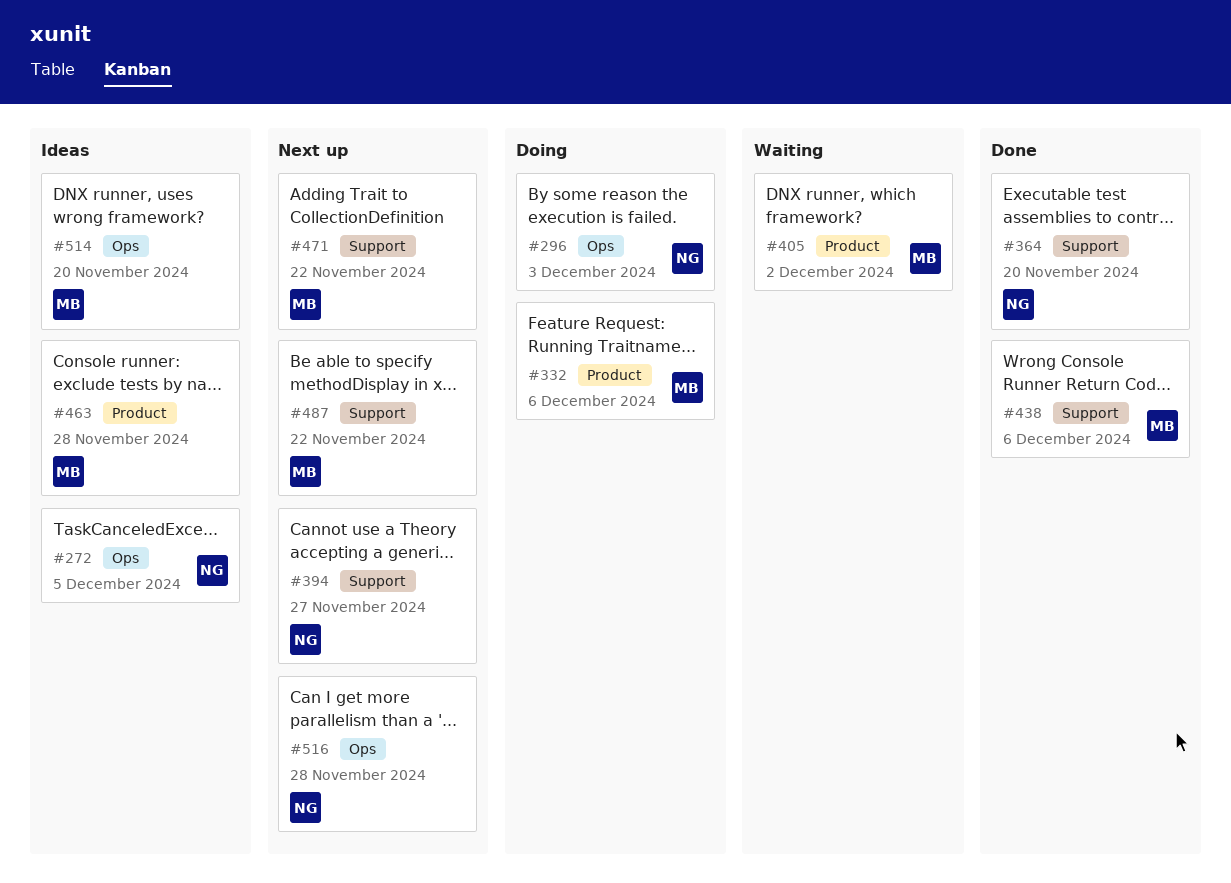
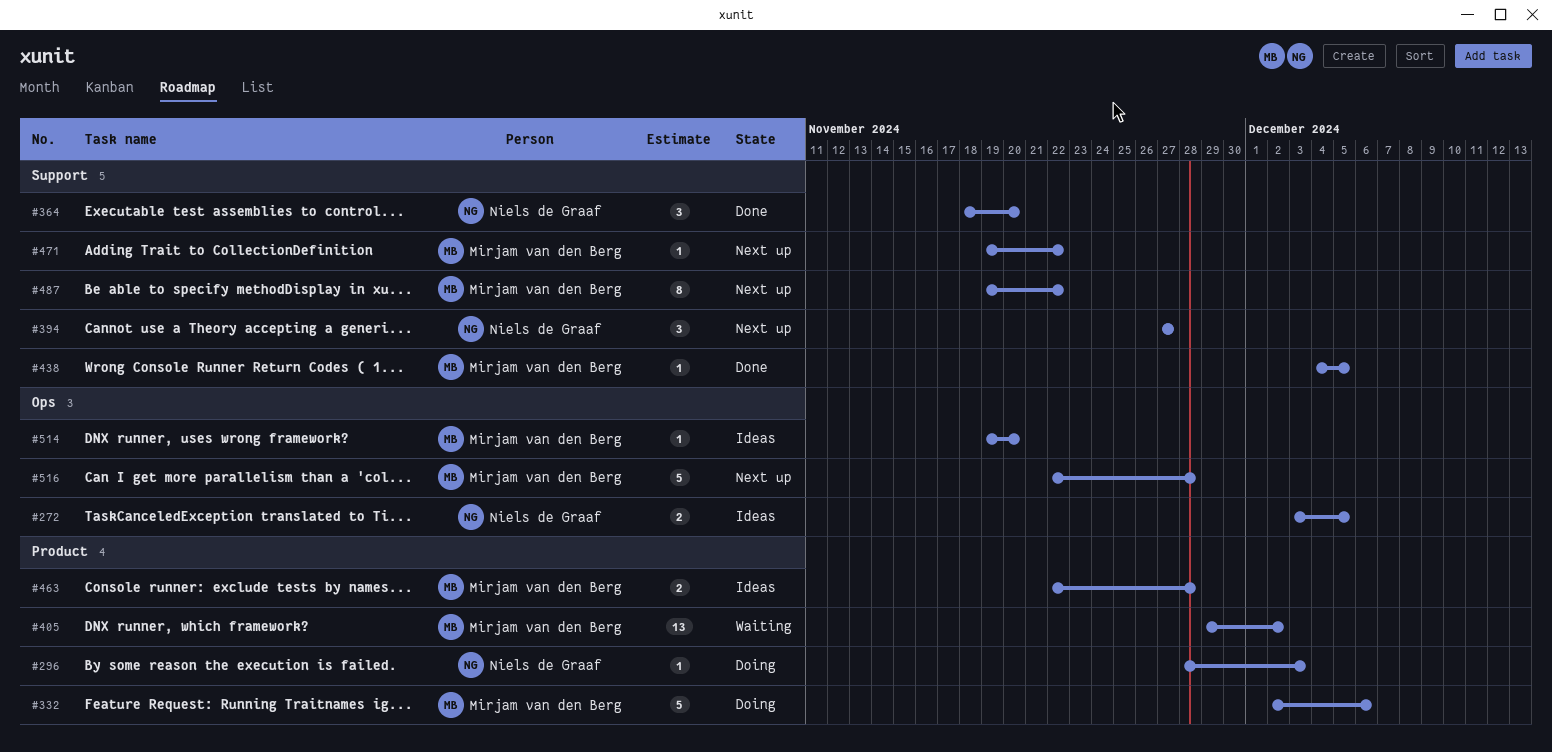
#296, label: Ops -> Product
#438, due: Dec 6 -> Dec 5
#516, owner: Niels de Graaf -> Mirjam van den Berg

